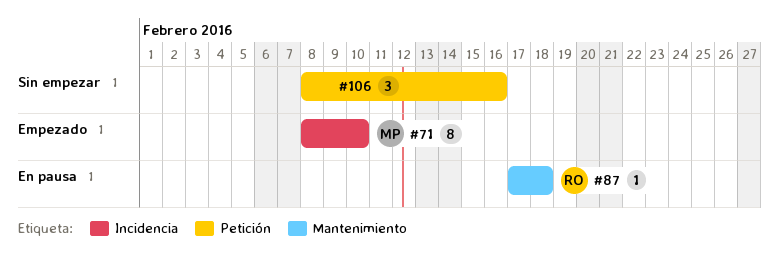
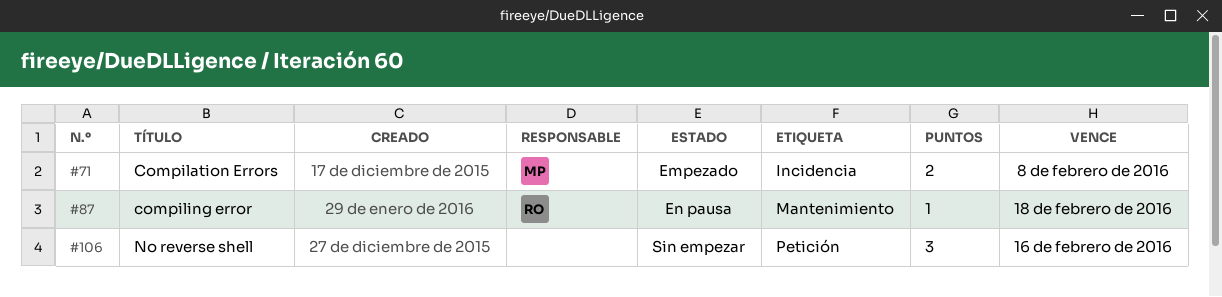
#71, estimate: 8 -> 2
#71, due: Feb 10 -> Feb 8

